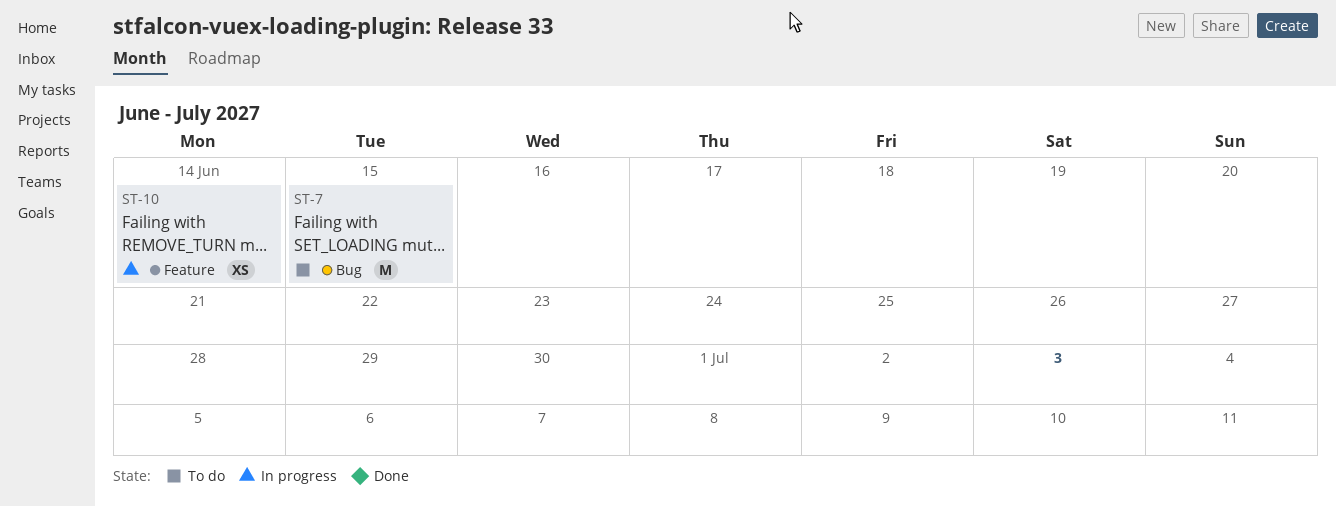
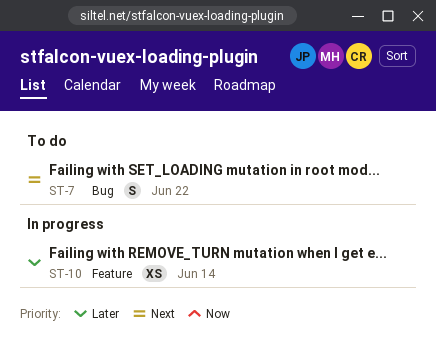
ST-7, estimate: M -> S
ST-7, due: Jun 15 -> Jun 22

